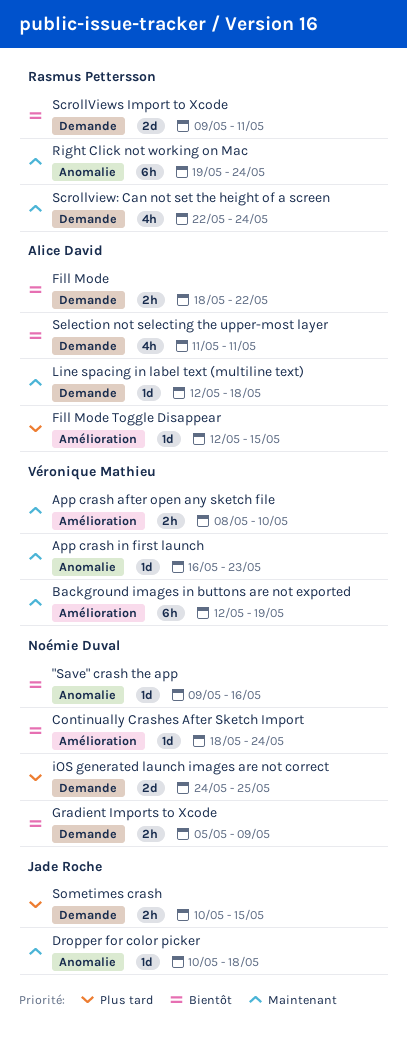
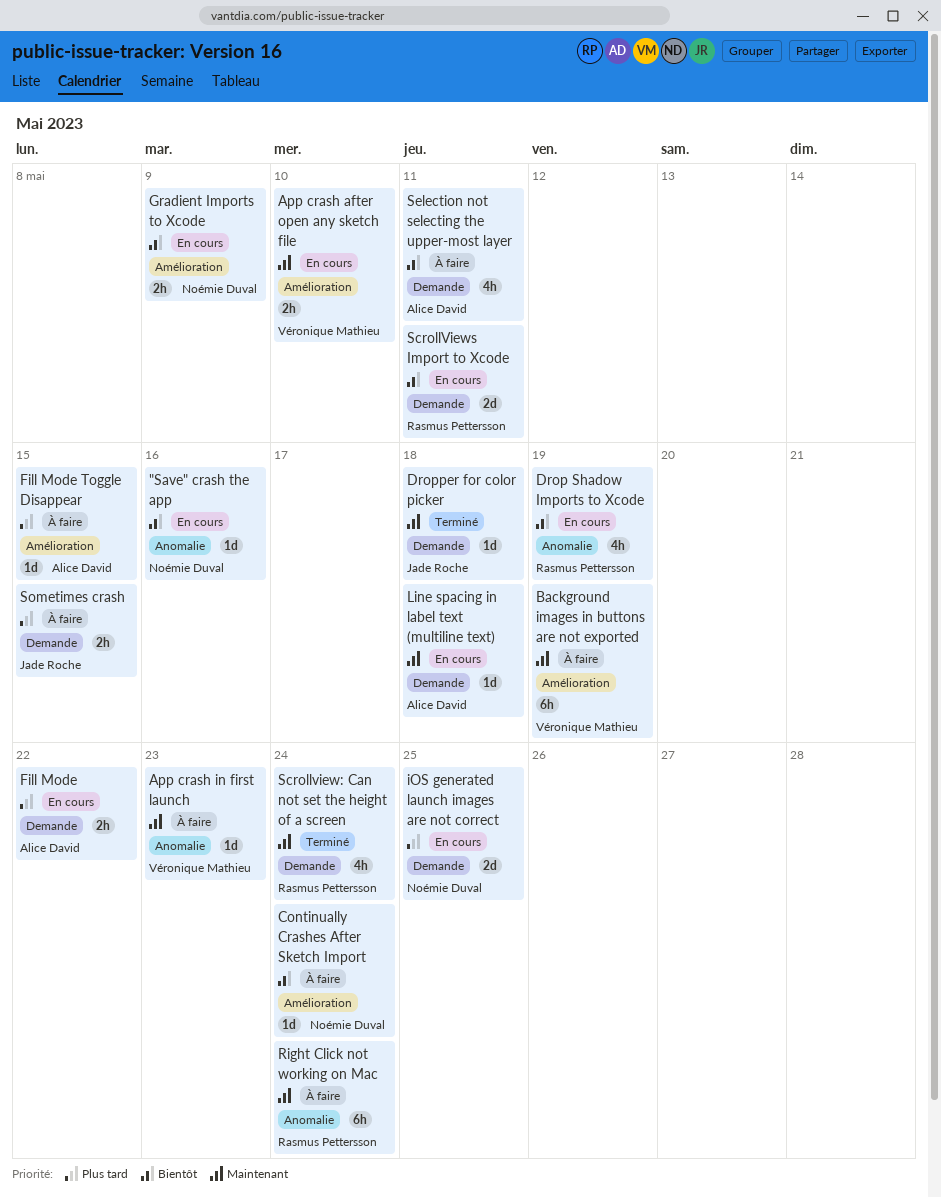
Drop Shadow Imports to Xcode: none -> present
Dropper for color picker, label: Anomalie -> Demande
Fill Mode, priority: Bientôt -> Plus tard
Gradient Imports to Xcode, label: Demande -> Amélioration

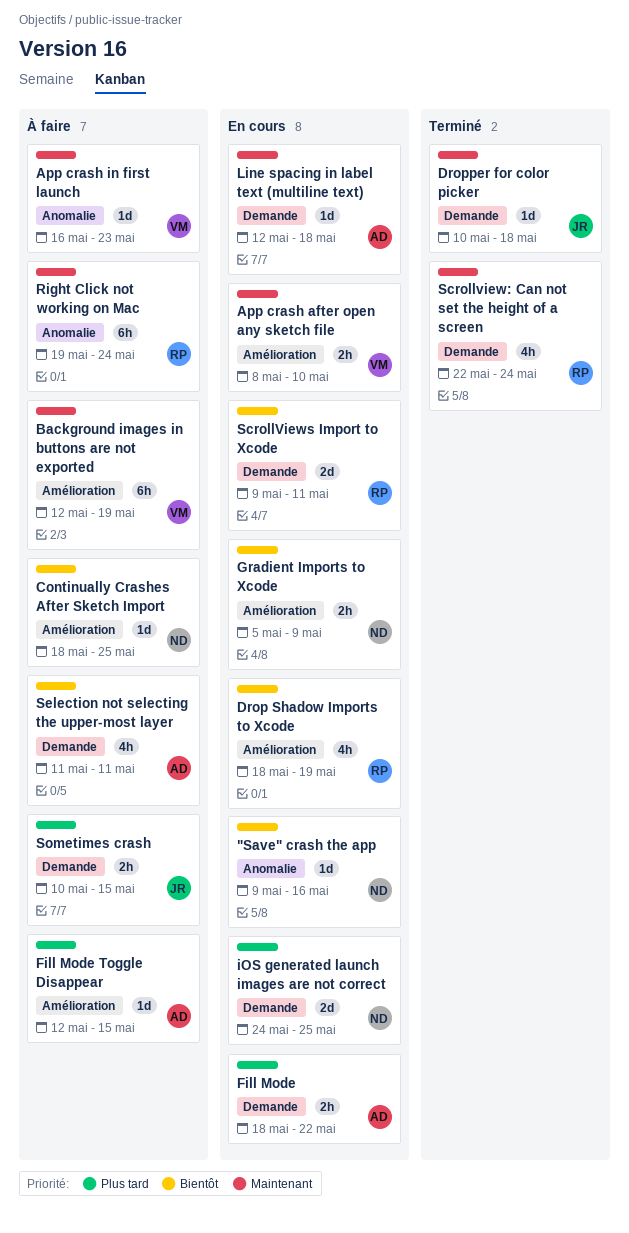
Continually Crashes After Sketch Import, due: May 24 -> May 25
Drop Shadow Imports to Xcode, label: Anomalie -> Amélioration

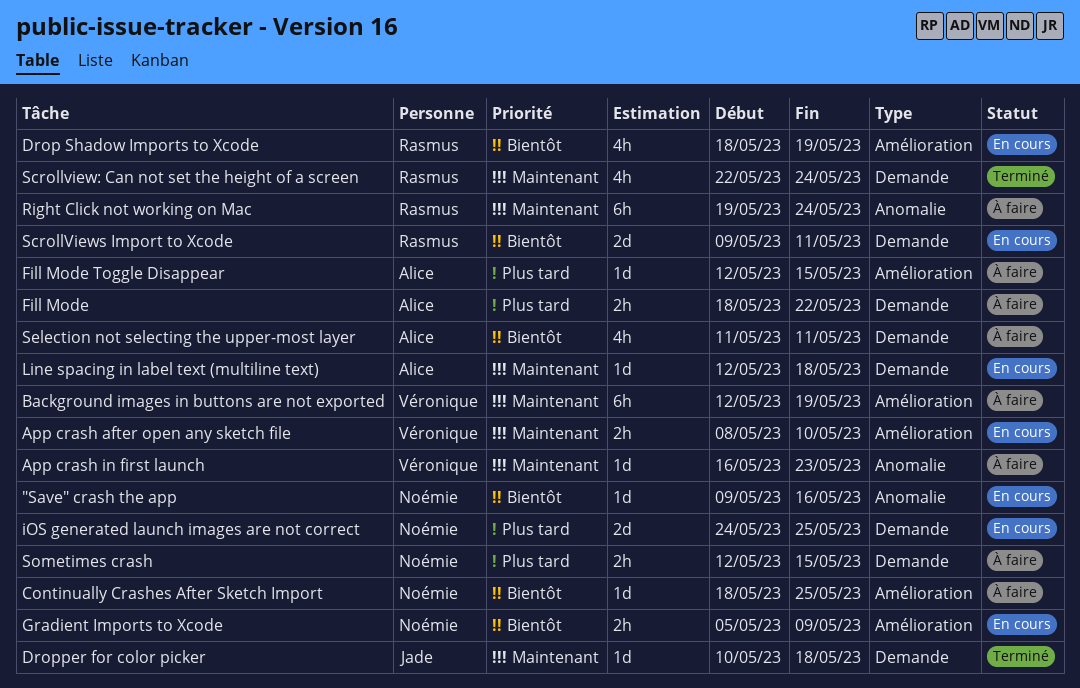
Fill Mode, status: En cours -> À faire
Sometimes crash, owner: Jade -> Noémie
Sometimes crash, start: May 10 -> May 12

